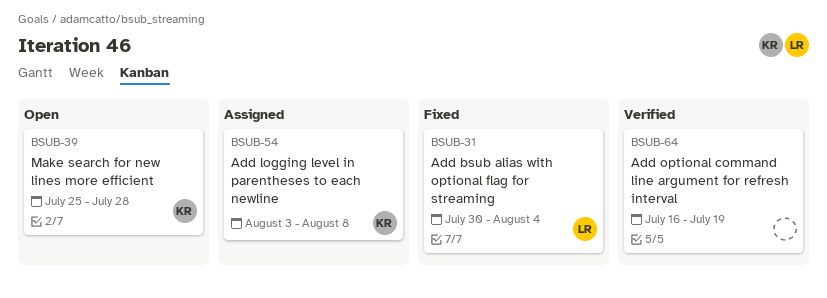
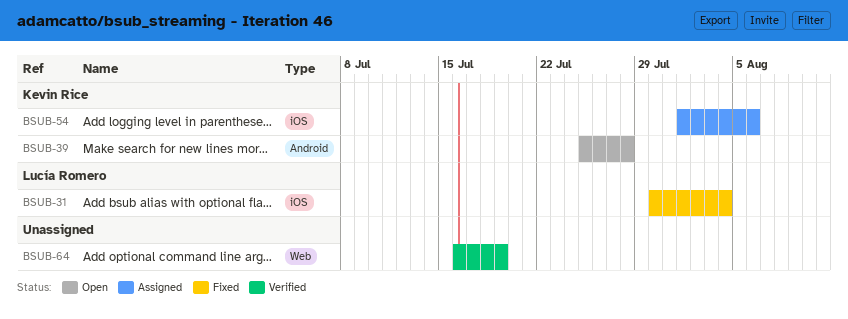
BSUB-54, start: Aug 3 -> Aug 1
BSUB-54, due: Aug 8 -> Aug 6

